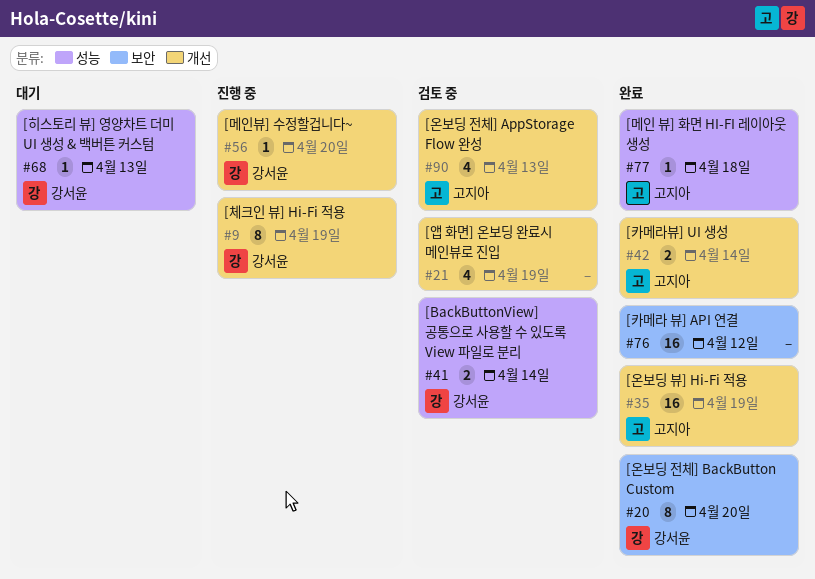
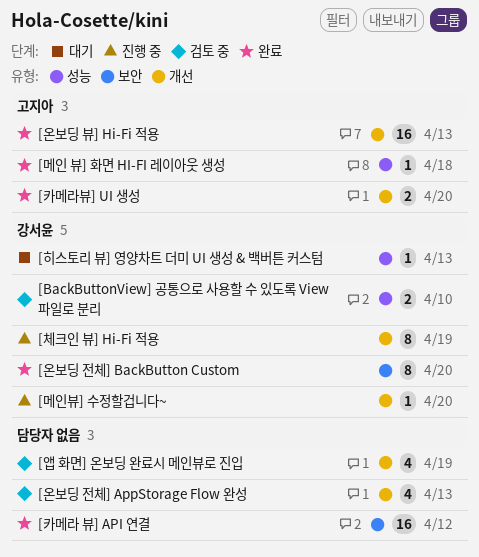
[BackButtonView] 공통으로 사용할 수 있도록 View 파일로 분리, due: Apr 14 -> Apr 10
[온보딩 뷰] Hi-Fi 적용, due: Apr 19 -> Apr 13
[온보딩 전체] AppStorage Flow 완성, owner: 고지아 -> none
[카메라뷰] UI 생성, due: Apr 14 -> Apr 20

